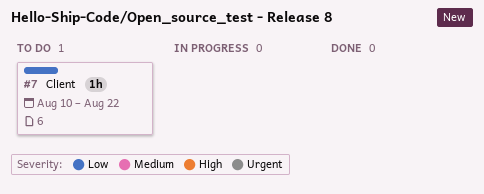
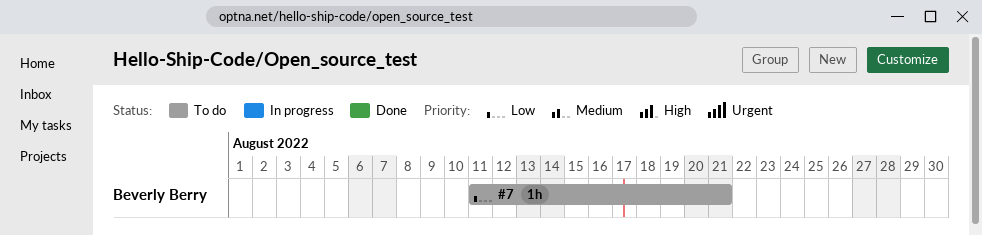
#7, start: Aug 10 -> Aug 11
#7, due: Aug 22 -> Aug 21

